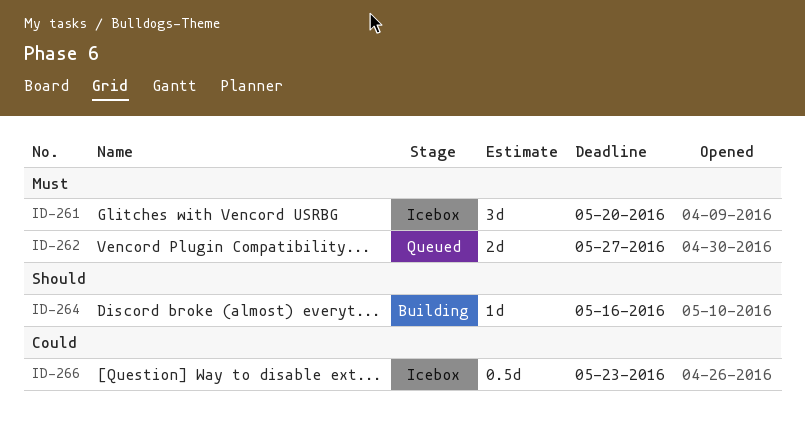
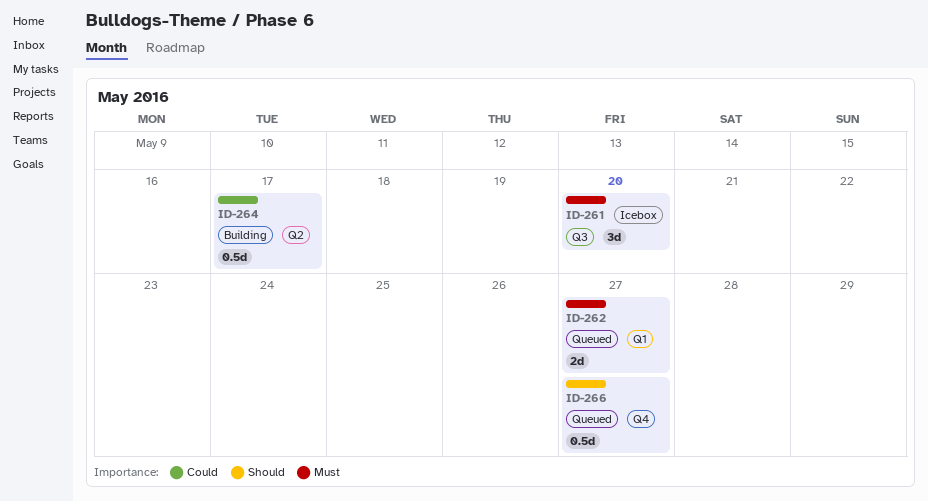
ID-264, priority: Should -> Could
ID-264, estimate: 1d -> 0.5d
ID-264, due: May 16 -> May 17
ID-266, status: Icebox -> Queued
ID-266, priority: Could -> Should
ID-266, due: May 23 -> May 27

